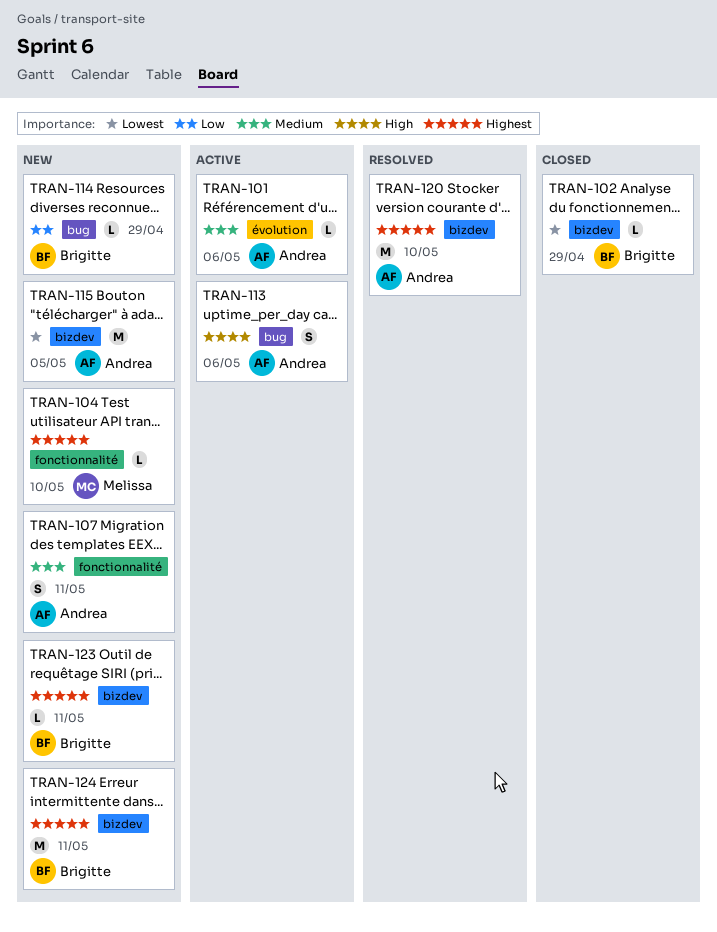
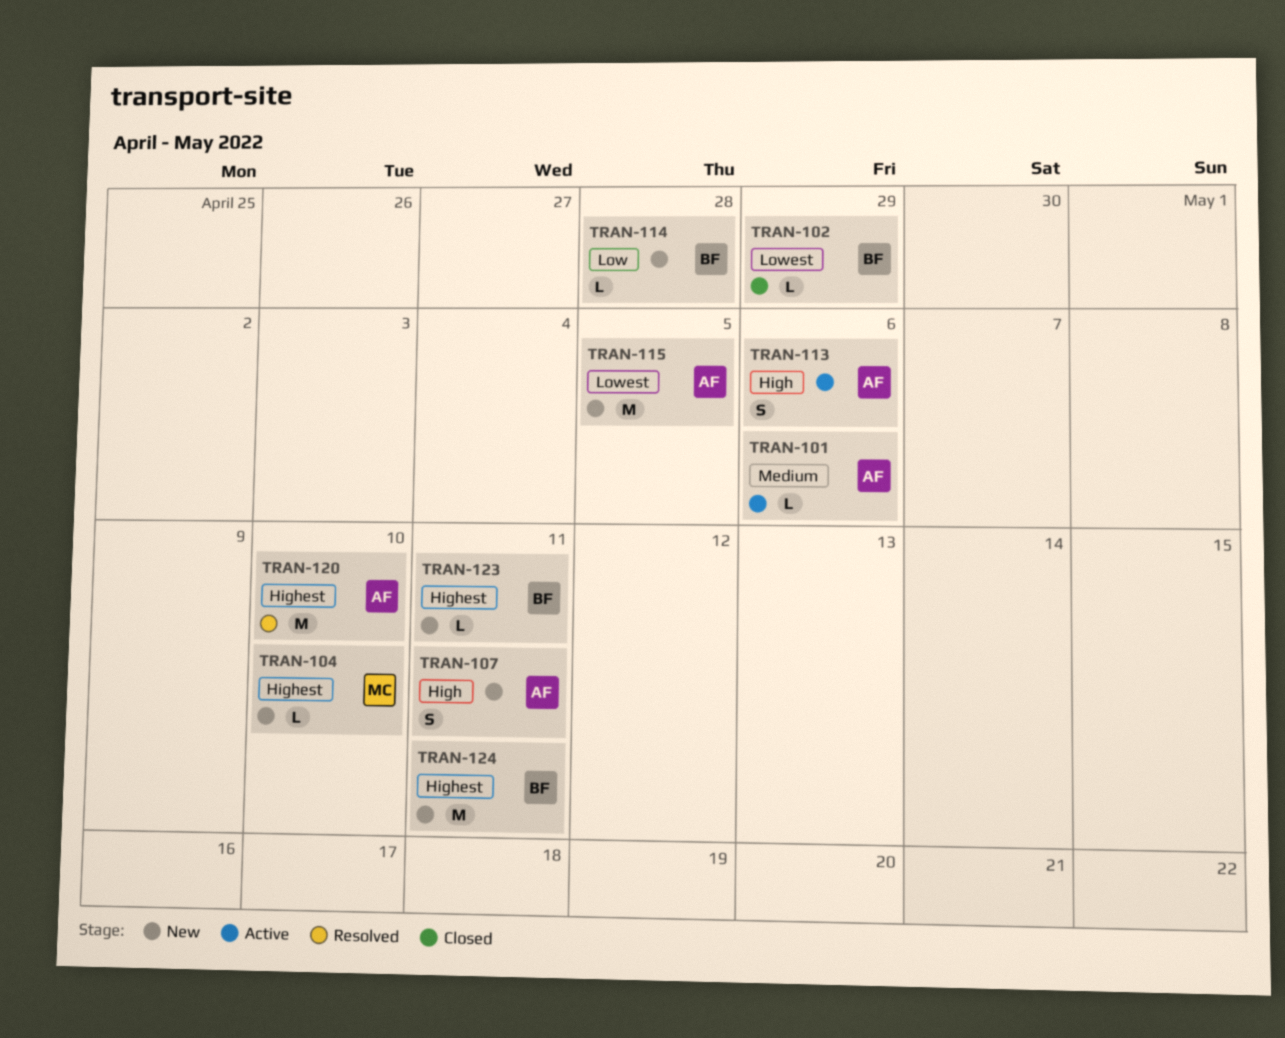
TRAN-107, priority: Medium -> High
TRAN-114, due: Apr 29 -> Apr 28

